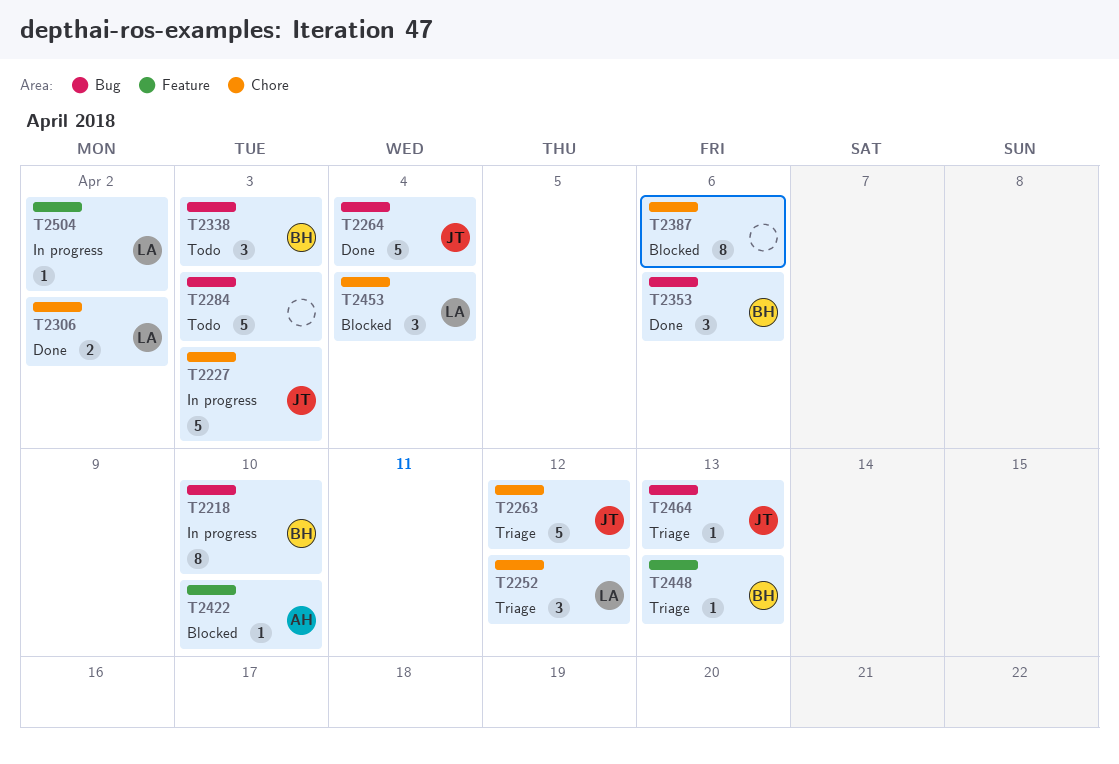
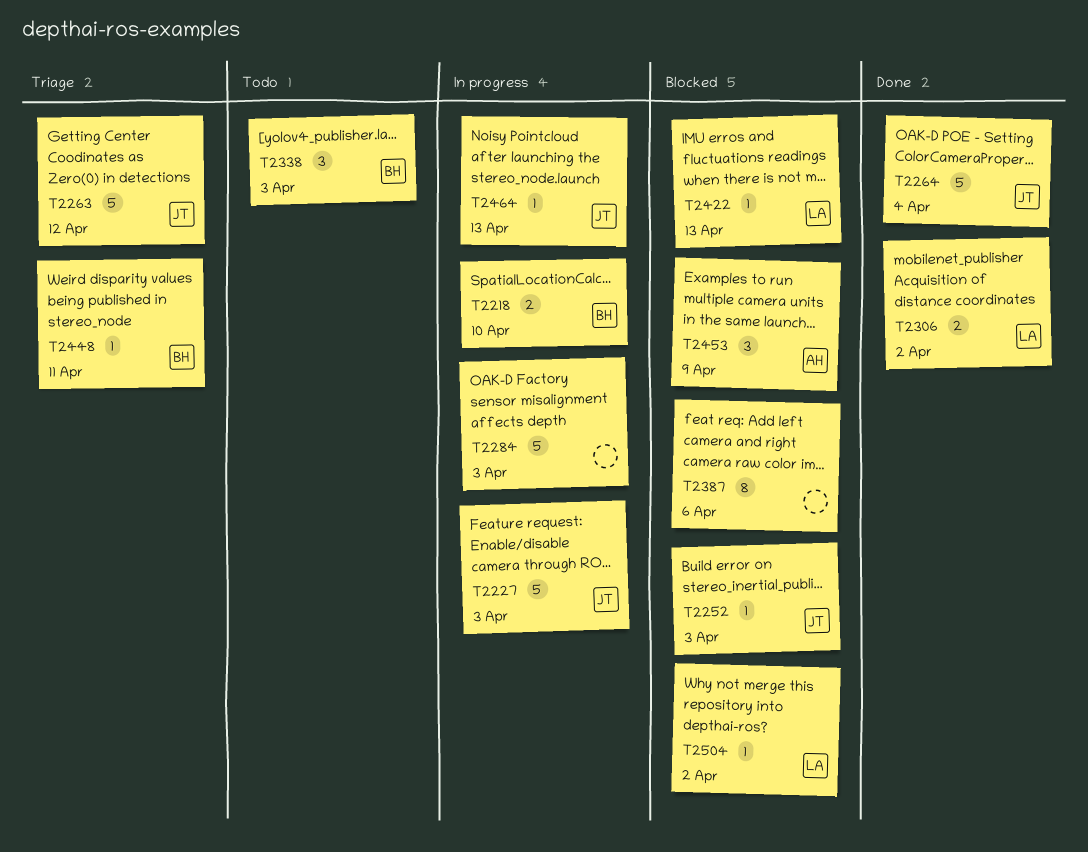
T2218, estimate: 8 -> 2
T2252, status: Triage -> Blocked
T2252, owner: LA -> JT
T2252, estimate: 3 -> 1
T2252, due: Apr 12 -> Apr 3
T2284, status: Todo -> In progress
T2353: present -> none
T2422, owner: AH -> LA
T2422, due: Apr 10 -> Apr 13
T2448, due: Apr 13 -> Apr 11
T2453, owner: LA -> AH
T2453, due: Apr 4 -> Apr 9
T2464, status: Triage -> In progress
T2504, status: In progress -> Blocked

